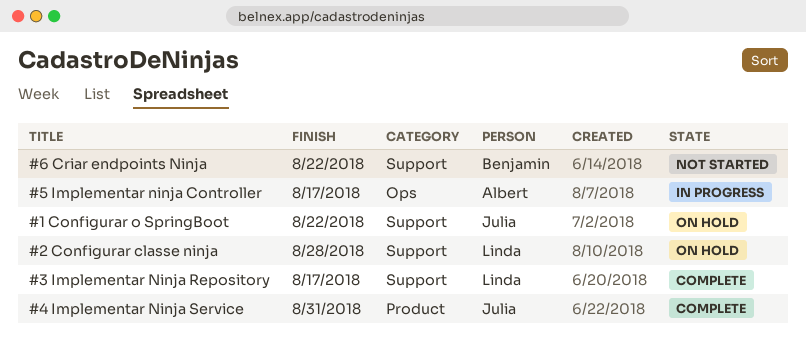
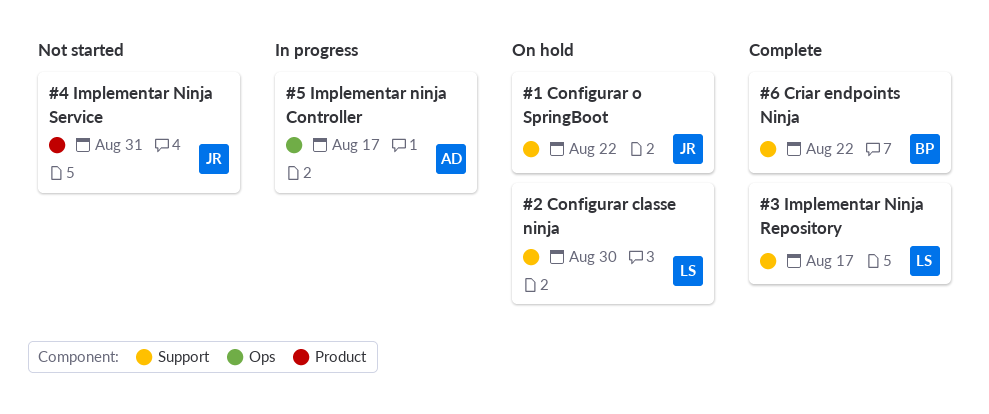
#2 Configurar classe ninja, due: Aug 28 -> Aug 30
#4 Implementar Ninja Service, status: Complete -> Not started
#6 Criar endpoints Ninja, status: Not started -> Complete

